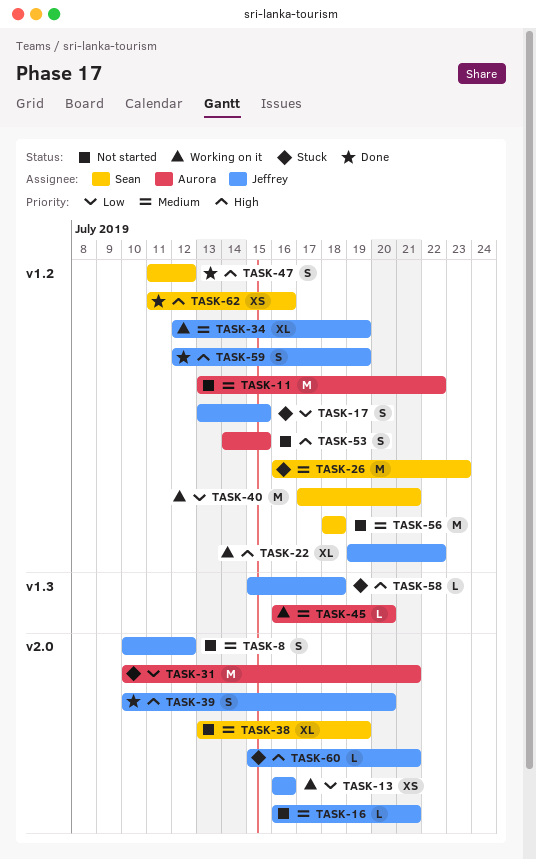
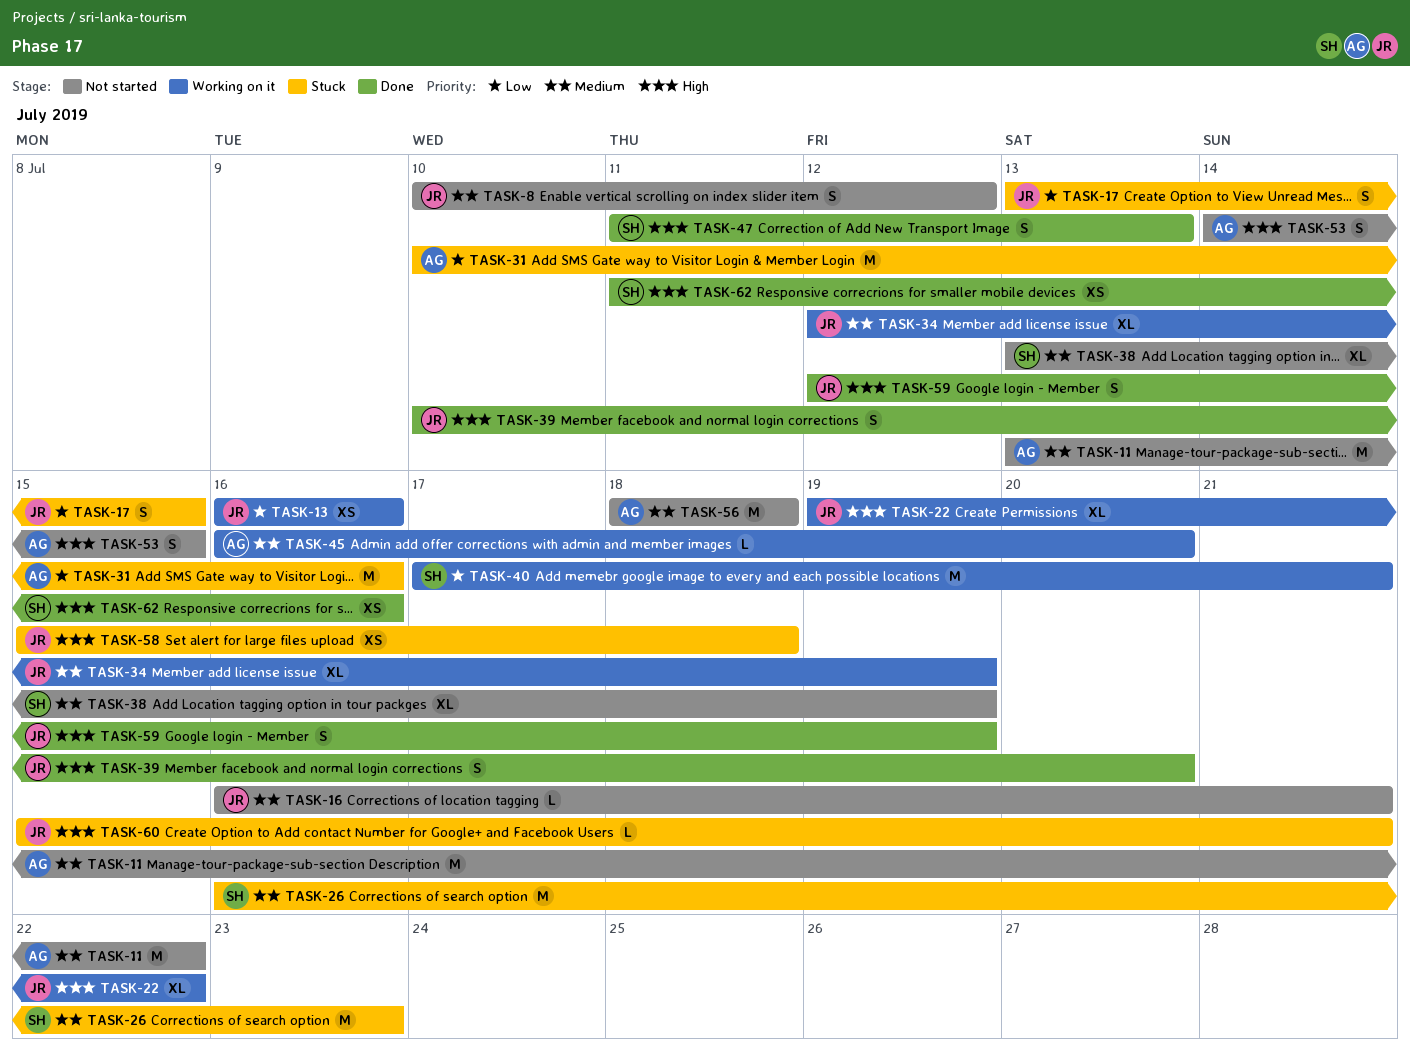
TASK-31, due: Jul 21 -> Jul 16
TASK-47, due: Jul 12 -> Jul 13
TASK-56, owner: Sean -> Aurora
TASK-58, estimate: L -> XS

